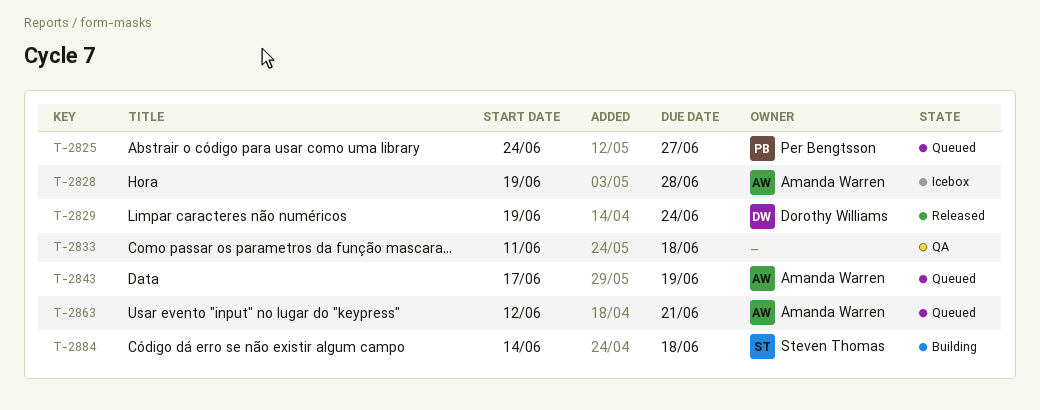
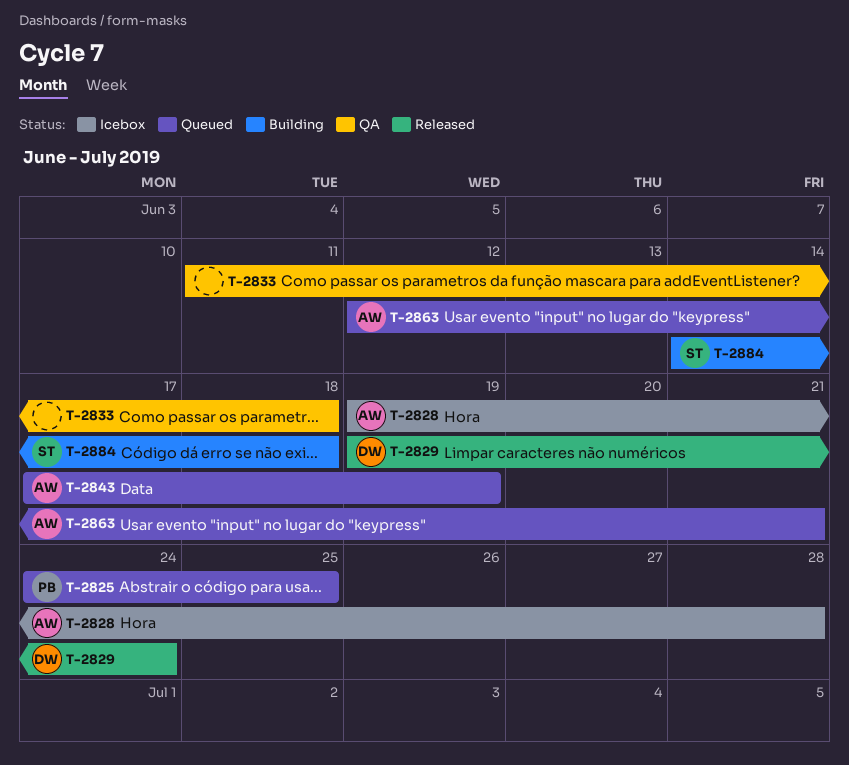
T-2825, due: Jun 27 -> Jun 25

